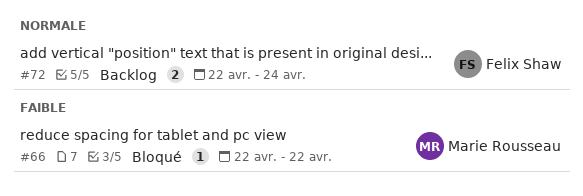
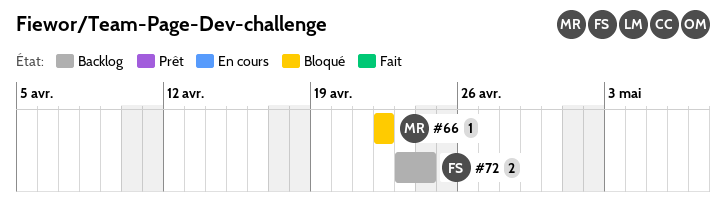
#72, start: Apr 22 -> Apr 23

